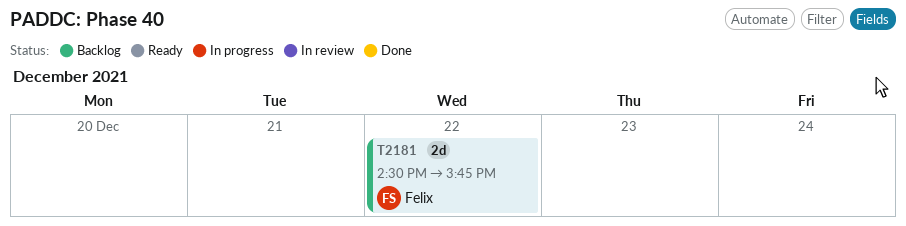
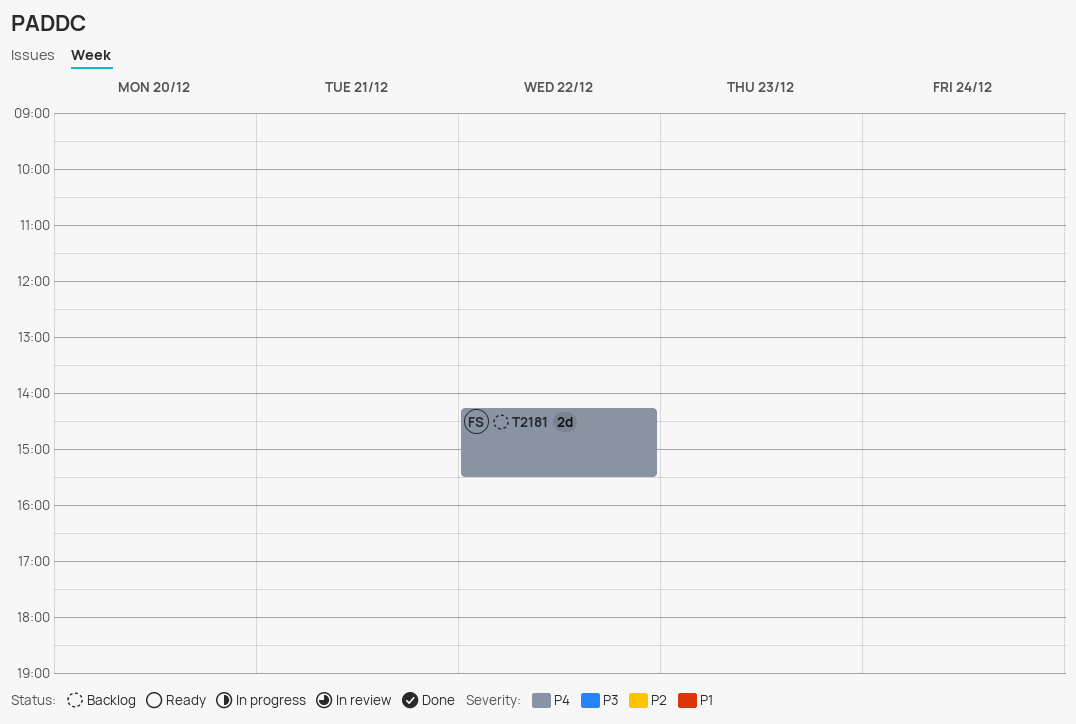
T2181, begins: 14:30 -> 14:15
T2181, ends: 15:45 -> 15:30

